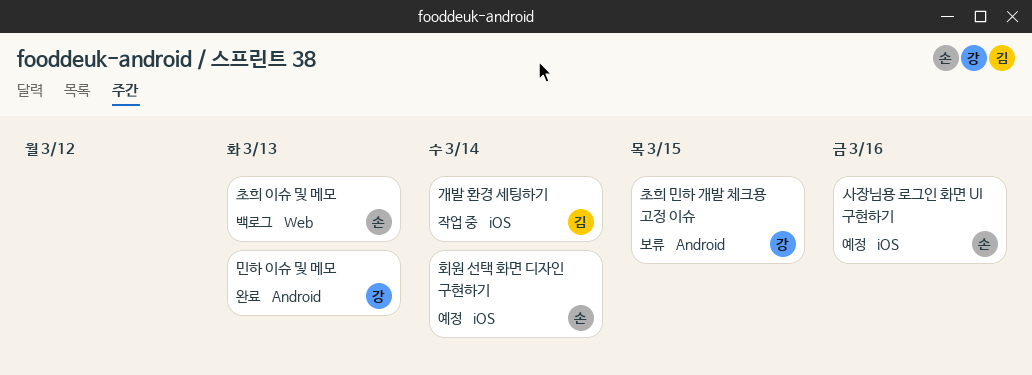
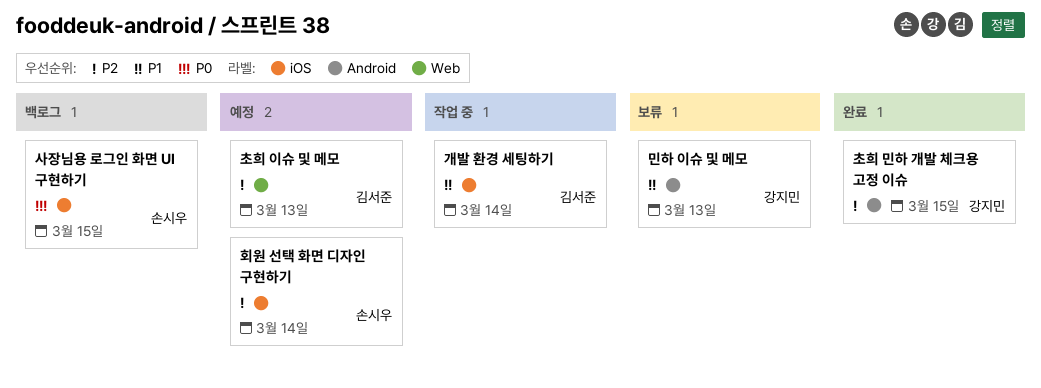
민하 이슈 및 메모, status: 완료 -> 보류
사장님용 로그인 화면 UI 구현하기, status: 예정 -> 백로그
사장님용 로그인 화면 UI 구현하기, due: Mar 16 -> Mar 15
초희 민하 개발 체크용 고정 이슈, status: 보류 -> 완료
초희 이슈 및 메모, status: 백로그 -> 예정
초희 이슈 및 메모, owner: 손시우 -> 김서준

